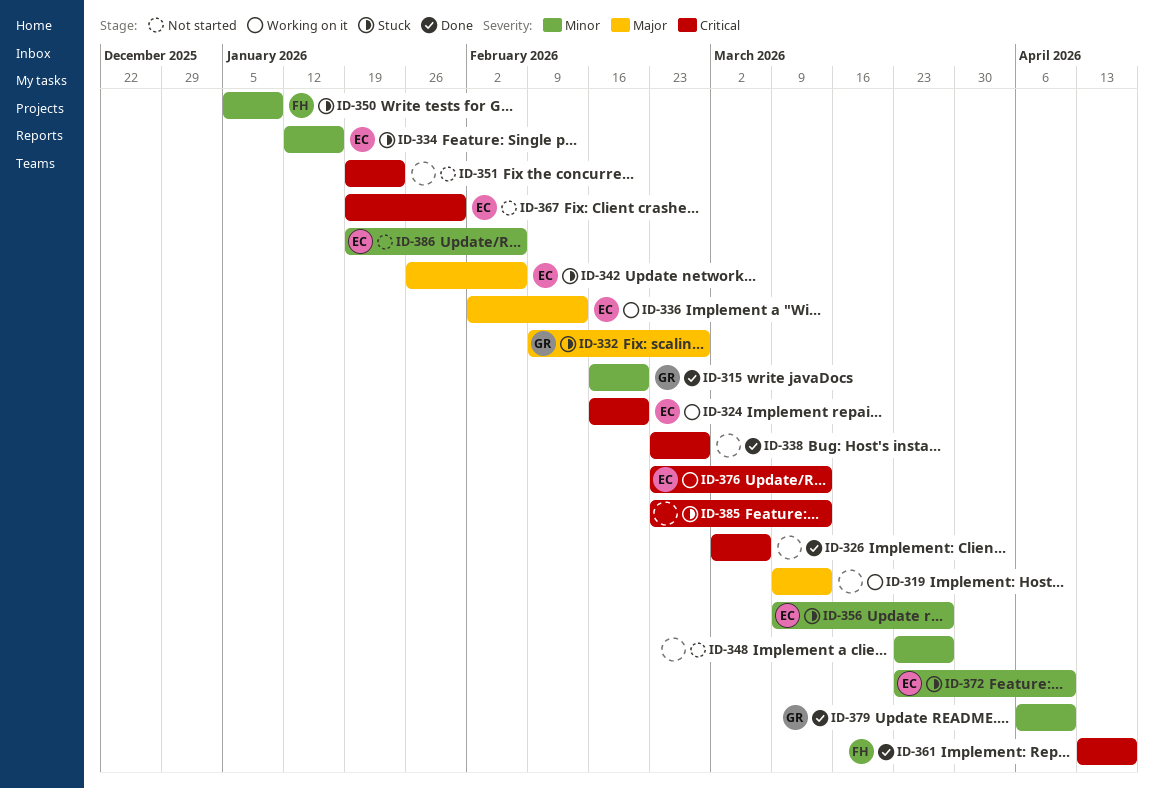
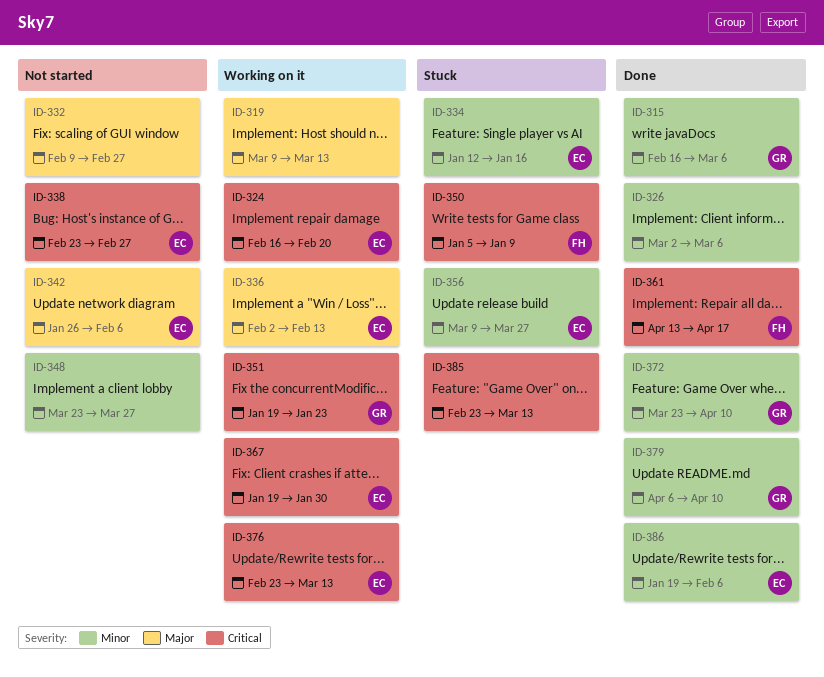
ID-315, due: Feb 20 -> Mar 6
ID-326, priority: Critical -> Minor
ID-332, status: Stuck -> Not started
ID-332, owner: GR -> none
ID-338, status: Done -> Not started
ID-338, owner: none -> EC
ID-342, status: Stuck -> Not started
ID-350, priority: Minor -> Critical
ID-351, status: Not started -> Working on it
ID-351, owner: none -> GR
ID-367, status: Not started -> Working on it
ID-372, status: Stuck -> Done
ID-372, owner: EC -> GR
ID-386, status: Not started -> Done

